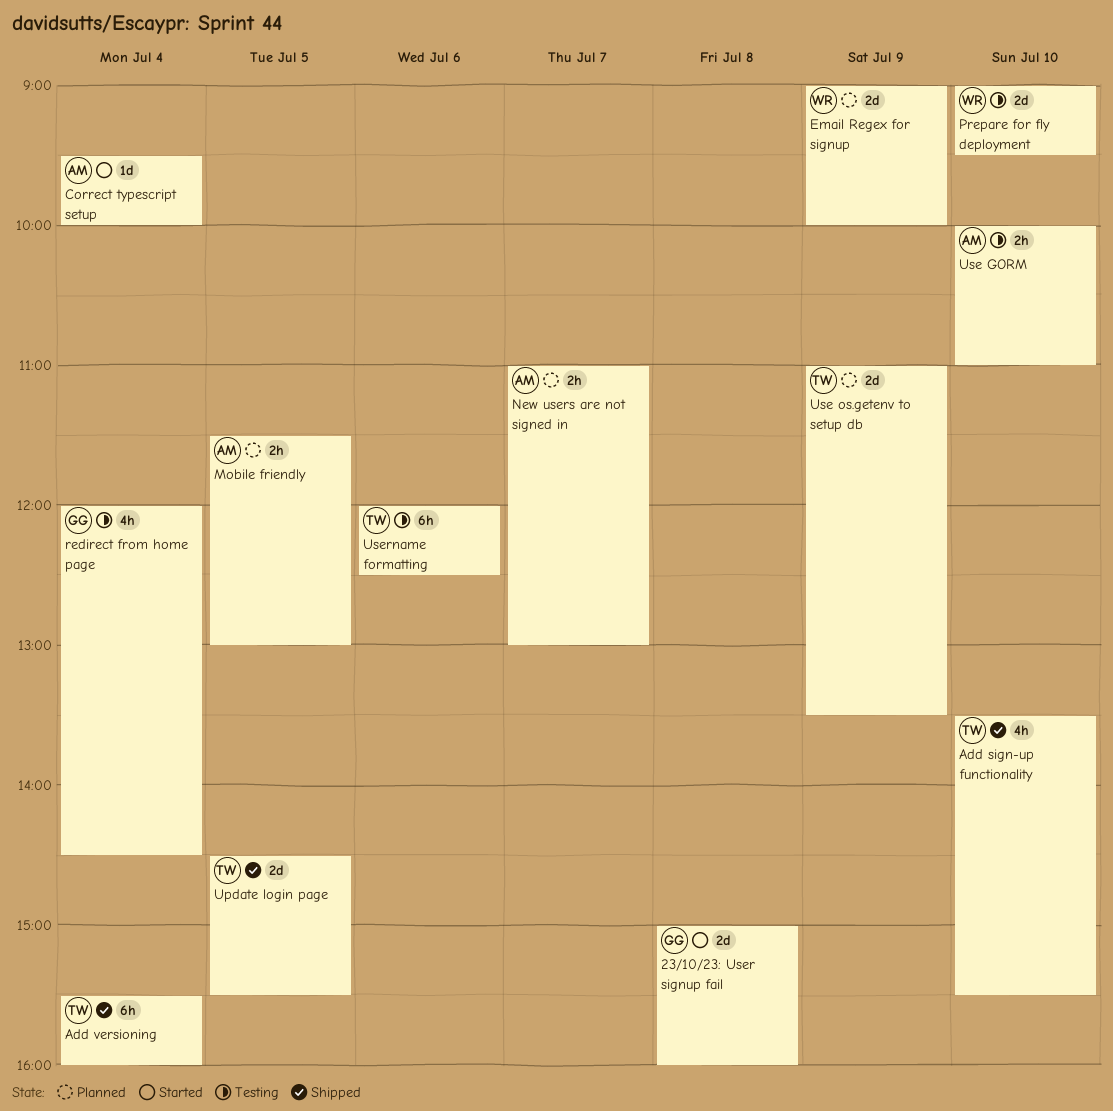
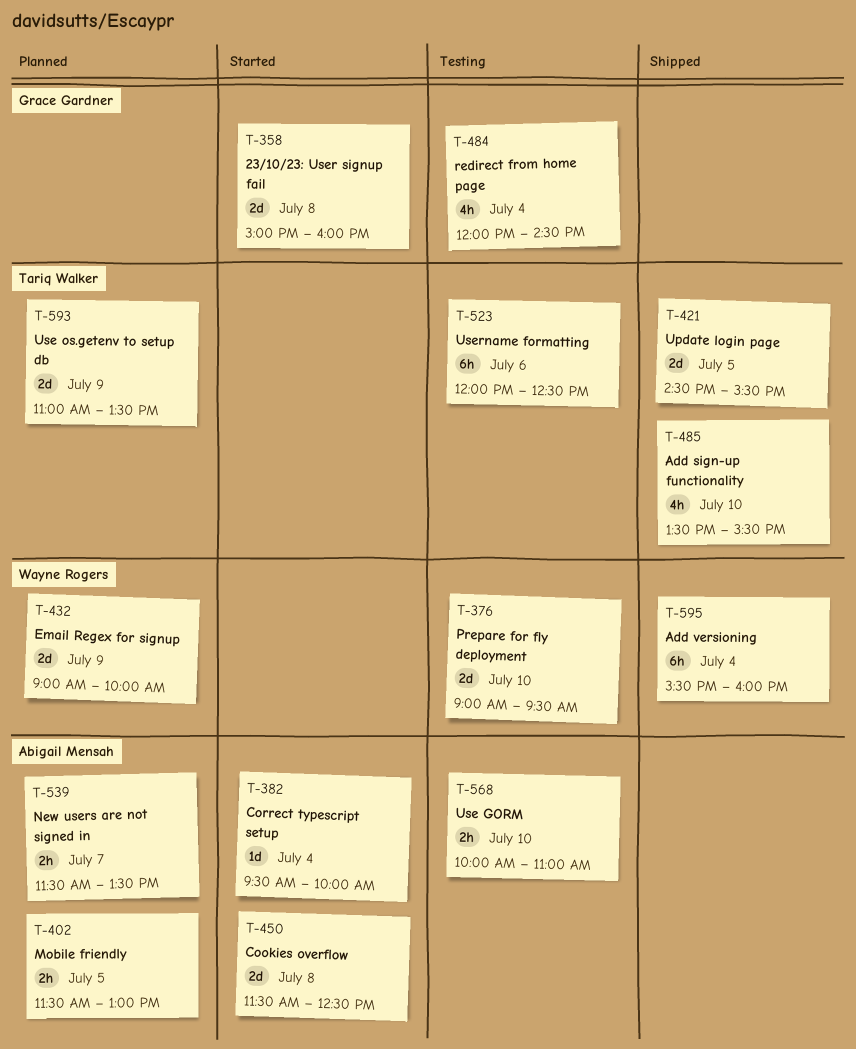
Add versioning, owner: Tariq Walker -> Wayne Rogers
Cookies overflow: none -> present
New users are not signed in, begins: 11:00 -> 11:30
New users are not signed in, ends: 13:00 -> 13:30

